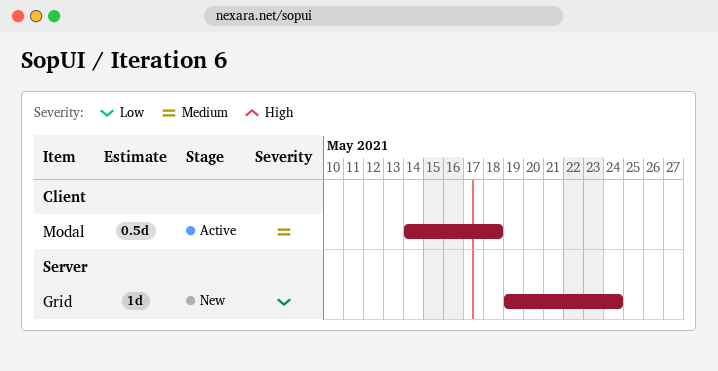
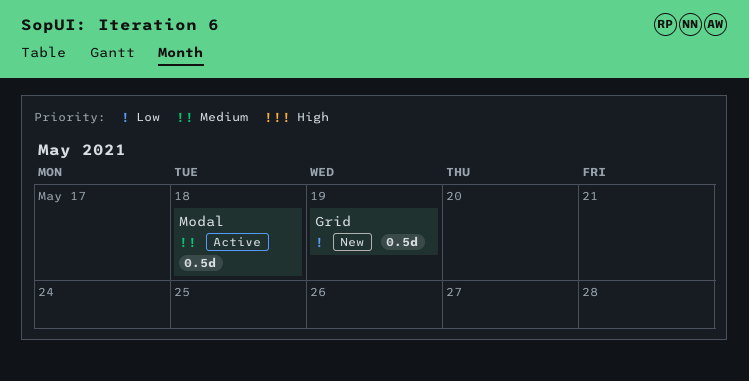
Grid, estimate: 1d -> 0.5d
Grid, due: May 24 -> May 19

